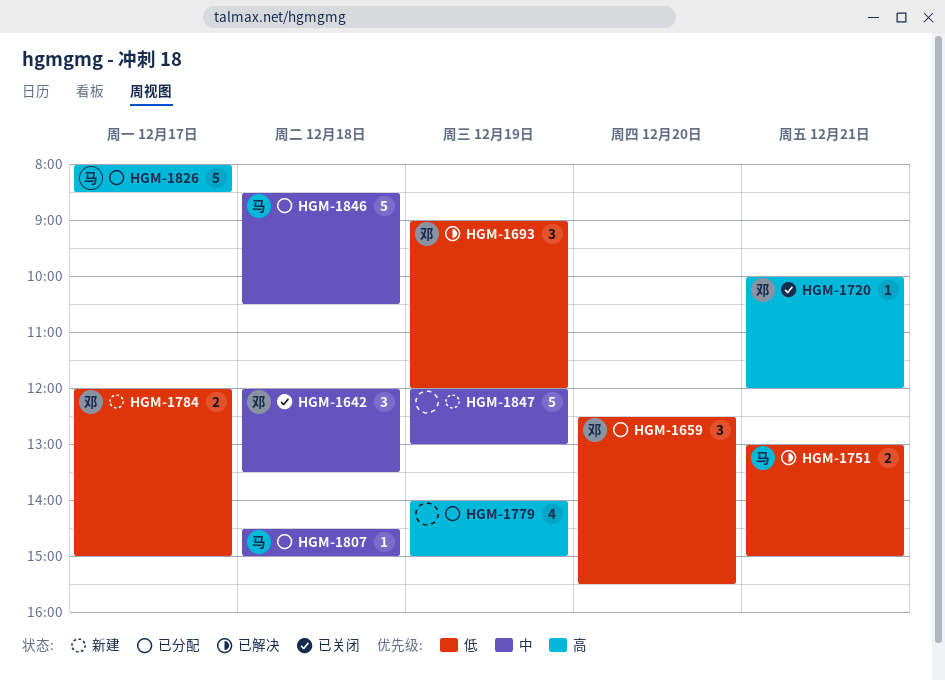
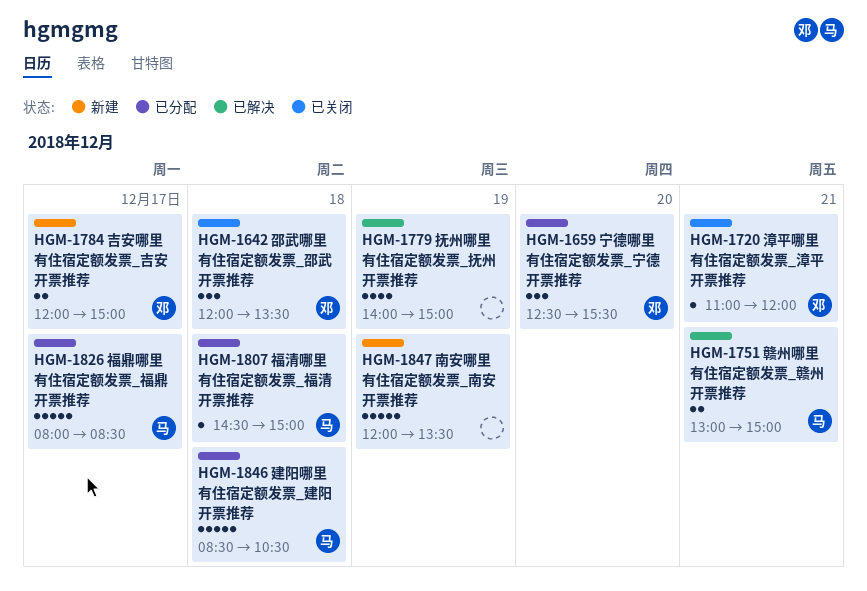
HGM-1693: present -> none
HGM-1720, begins: 10:00 -> 11:00
HGM-1779, status: 已分配 -> 已解决
HGM-1847, ends: 13:00 -> 13:30

